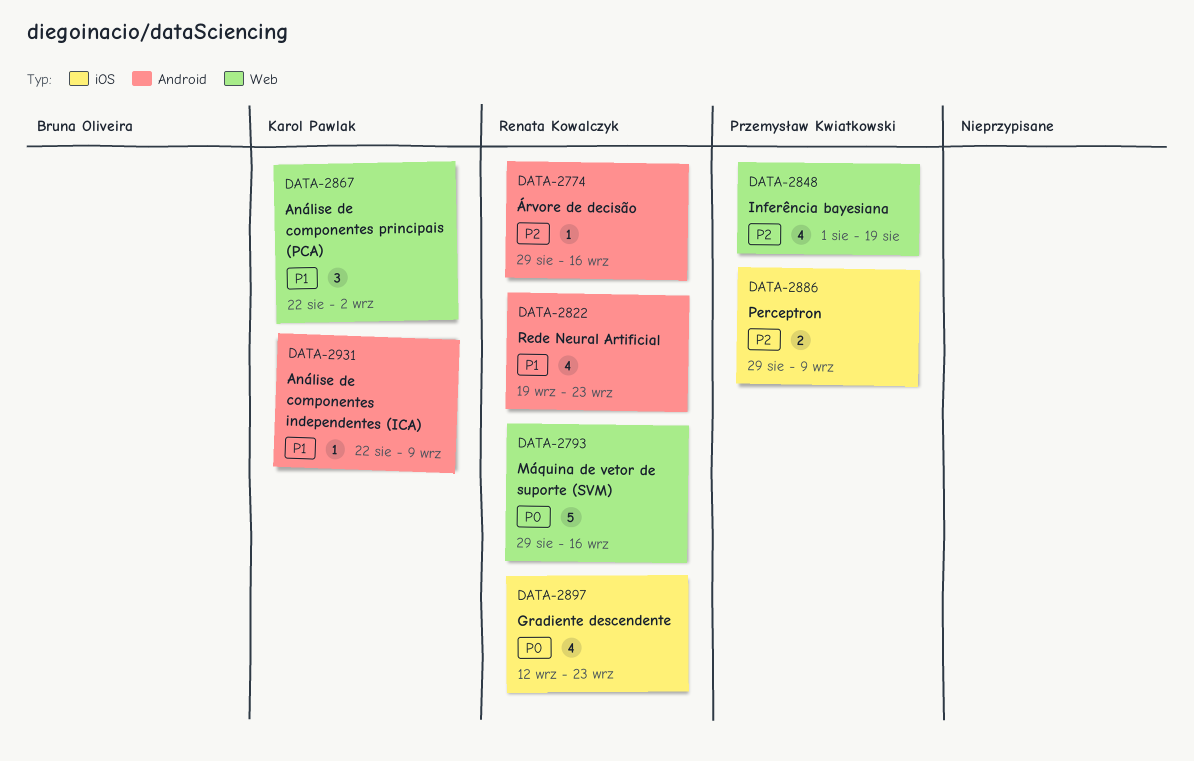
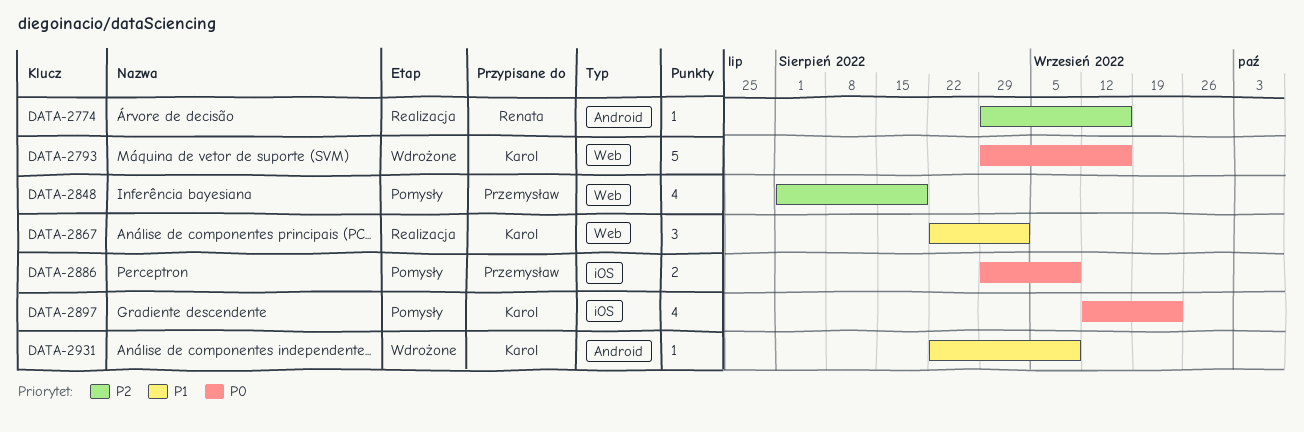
DATA-2793, owner: Renata Kowalczyk -> Karol Pawlak
DATA-2822: present -> none
DATA-2886, priority: P2 -> P0
DATA-2897, owner: Renata Kowalczyk -> Karol Pawlak

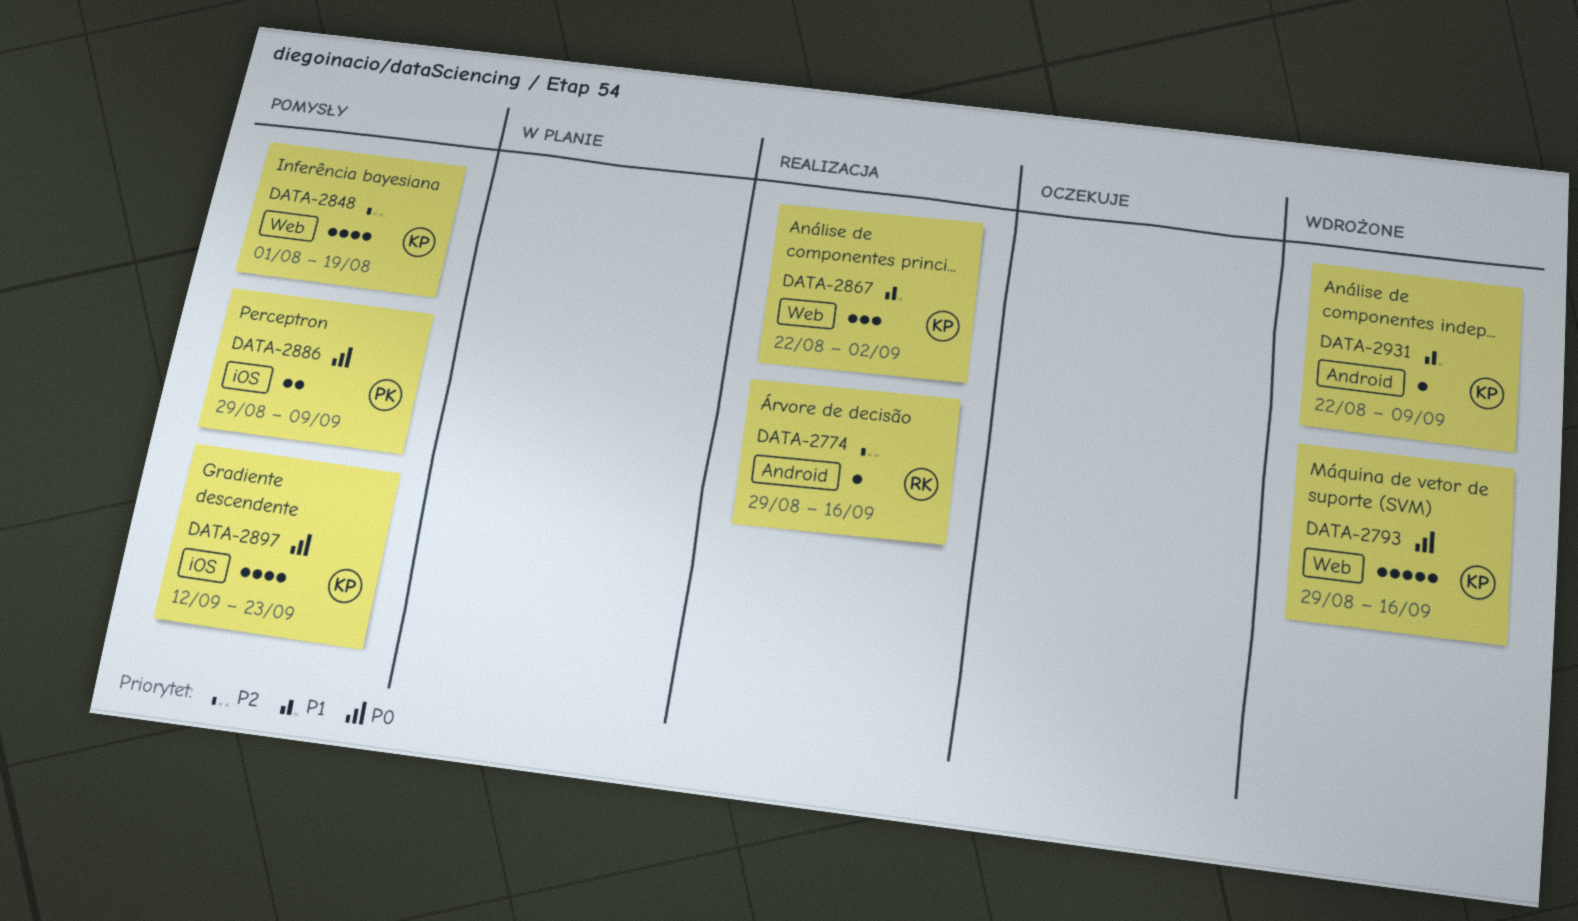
DATA-2848, owner: Przemysław -> Karol

